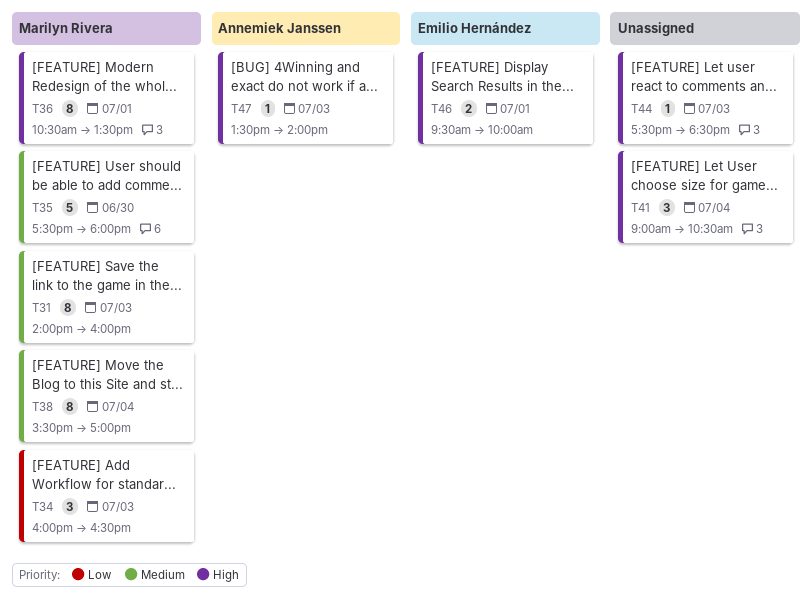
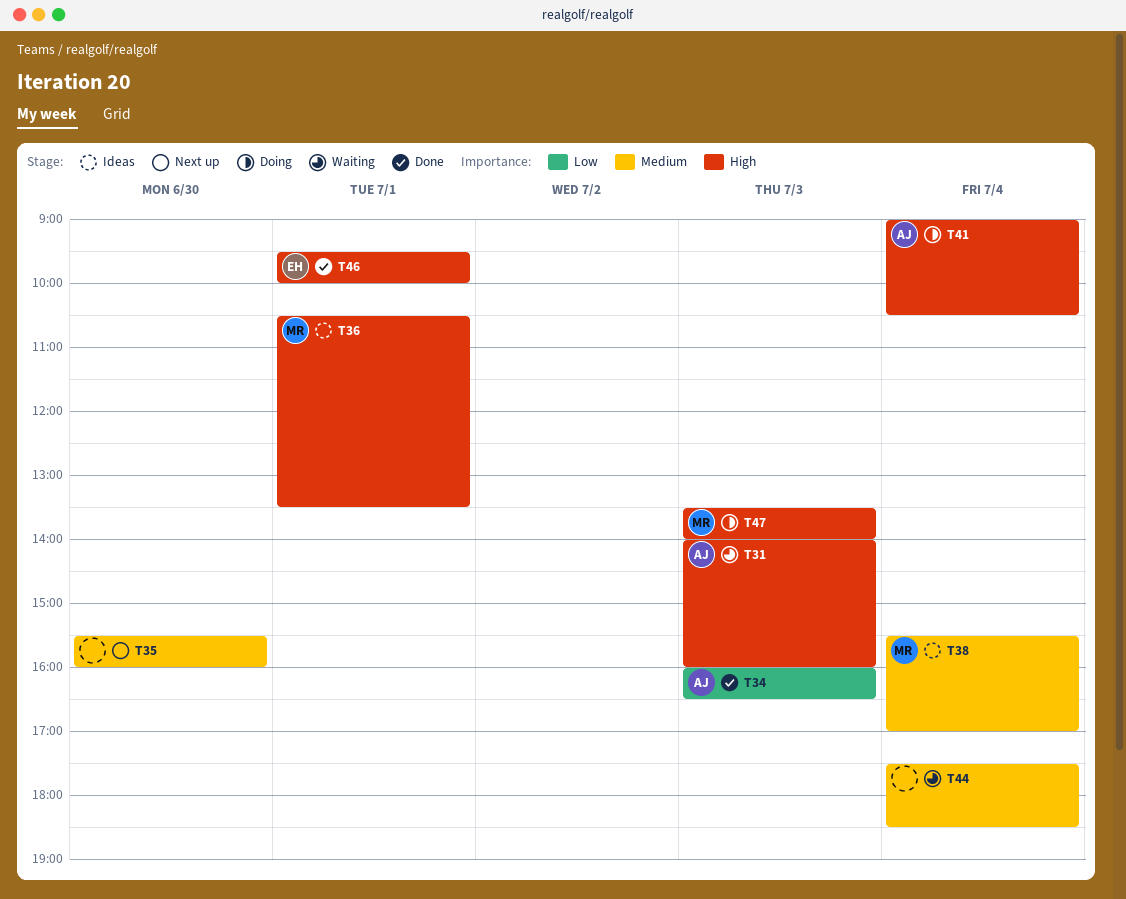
T31, owner: Marilyn Rivera -> Annemiek Janssen
T31, priority: Medium -> High
T34, owner: Marilyn Rivera -> Annemiek Janssen
T35, owner: Marilyn Rivera -> none
T35, begins: 17:30 -> 15:30
T35, ends: 18:00 -> 16:00
T41, owner: none -> Annemiek Janssen
T44, priority: High -> Medium
T44, day: Jul 3 -> Jul 4
T47, owner: Annemiek Janssen -> Marilyn Rivera

